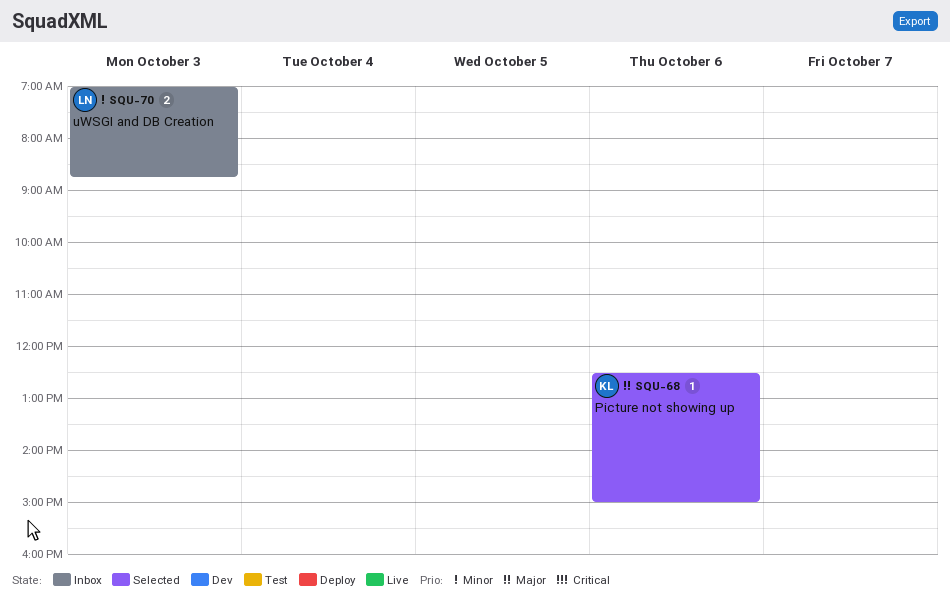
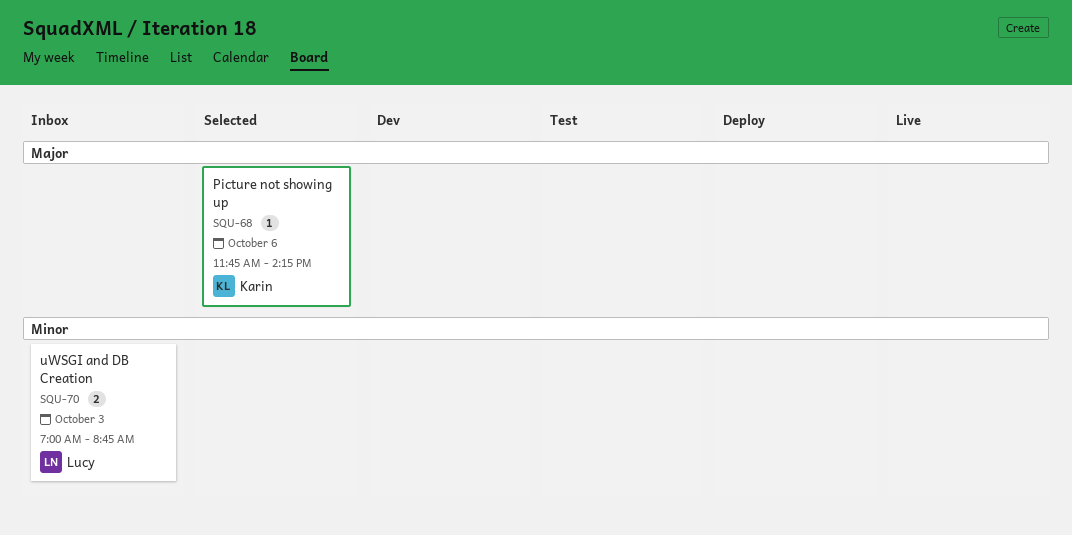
SQU-68, begins: 12:30 -> 11:45
SQU-68, ends: 15:00 -> 14:15

